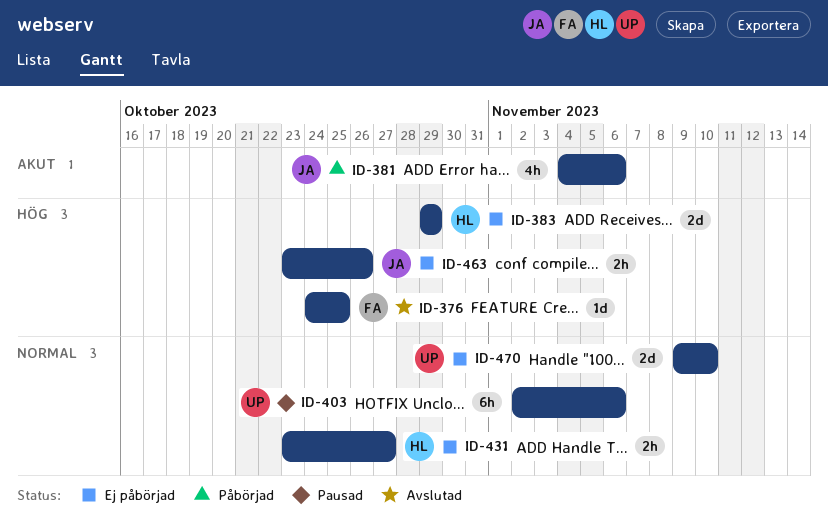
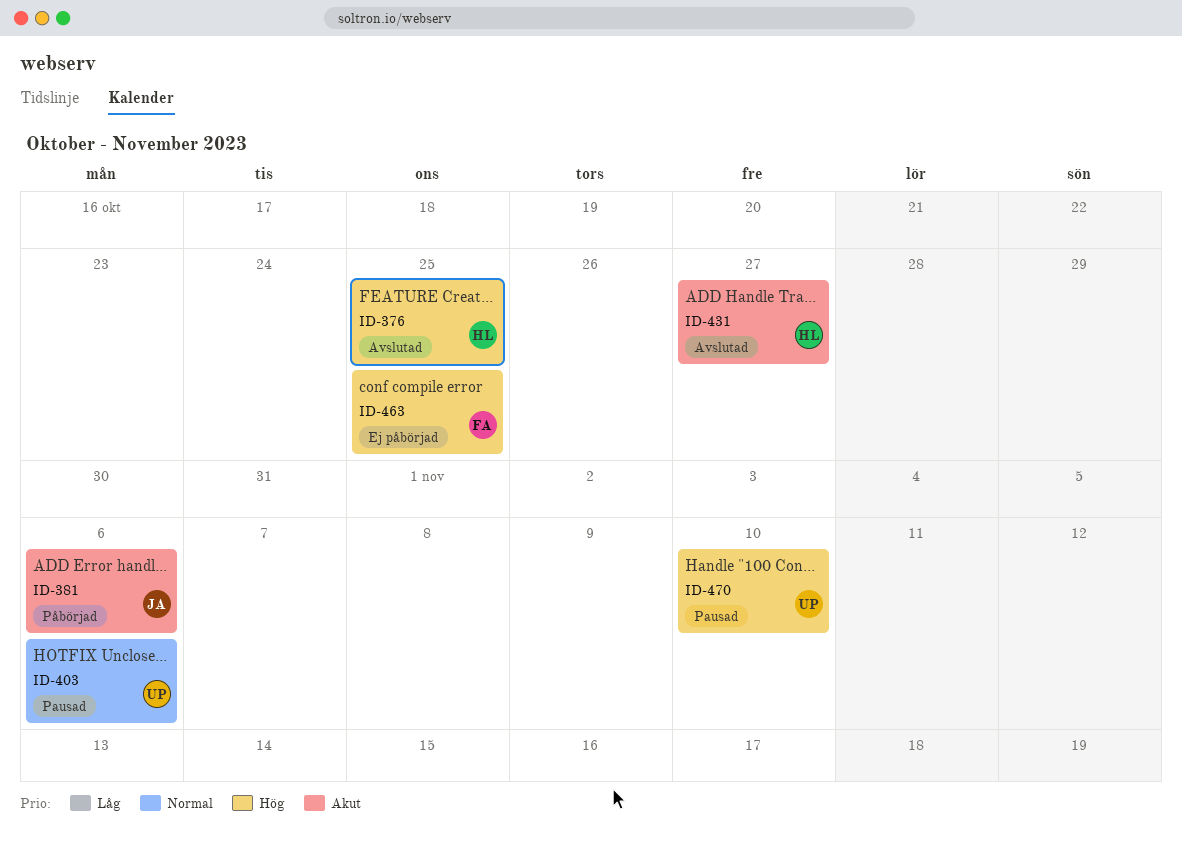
ID-376, owner: FA -> HL
ID-383: present -> none
ID-431, status: Ej påbörjad -> Avslutad
ID-431, priority: Normal -> Akut
ID-463, owner: JA -> FA
ID-463, due: Oct 26 -> Oct 25
ID-470, status: Ej påbörjad -> Pausad
ID-470, priority: Normal -> Hög

